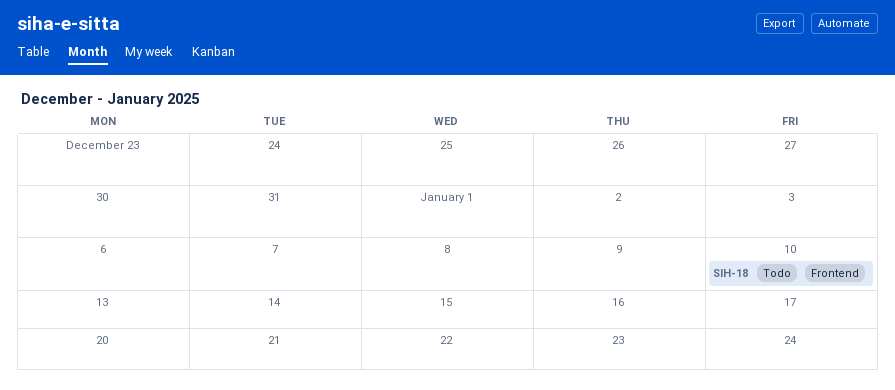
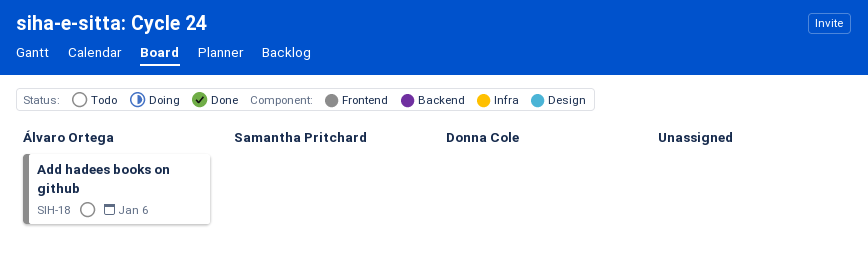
SIH-18, due: Jan 10 -> Jan 6

